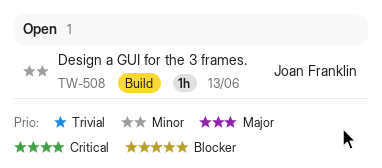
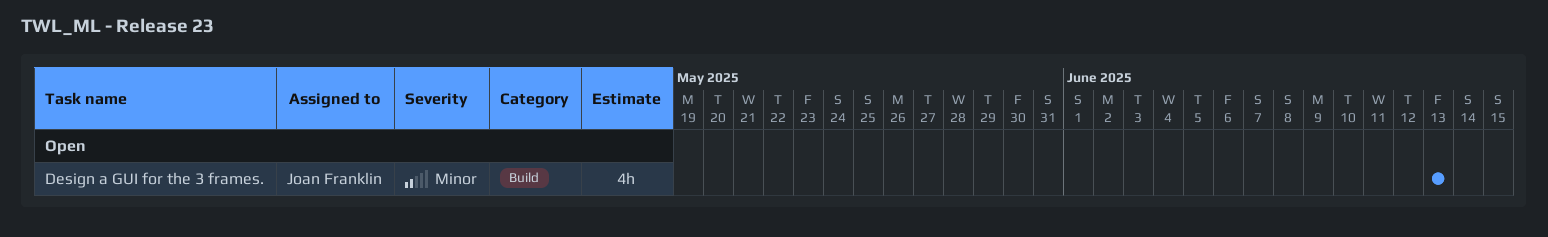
Design a GUI for the 3 frames., estimate: 1h -> 4h

